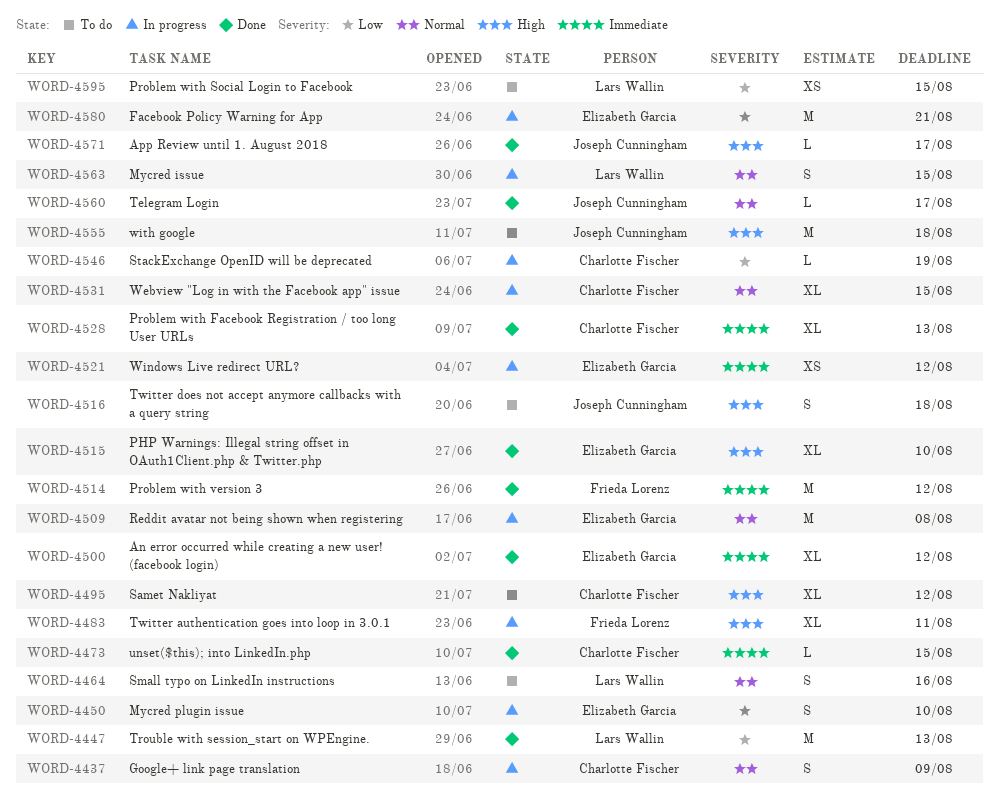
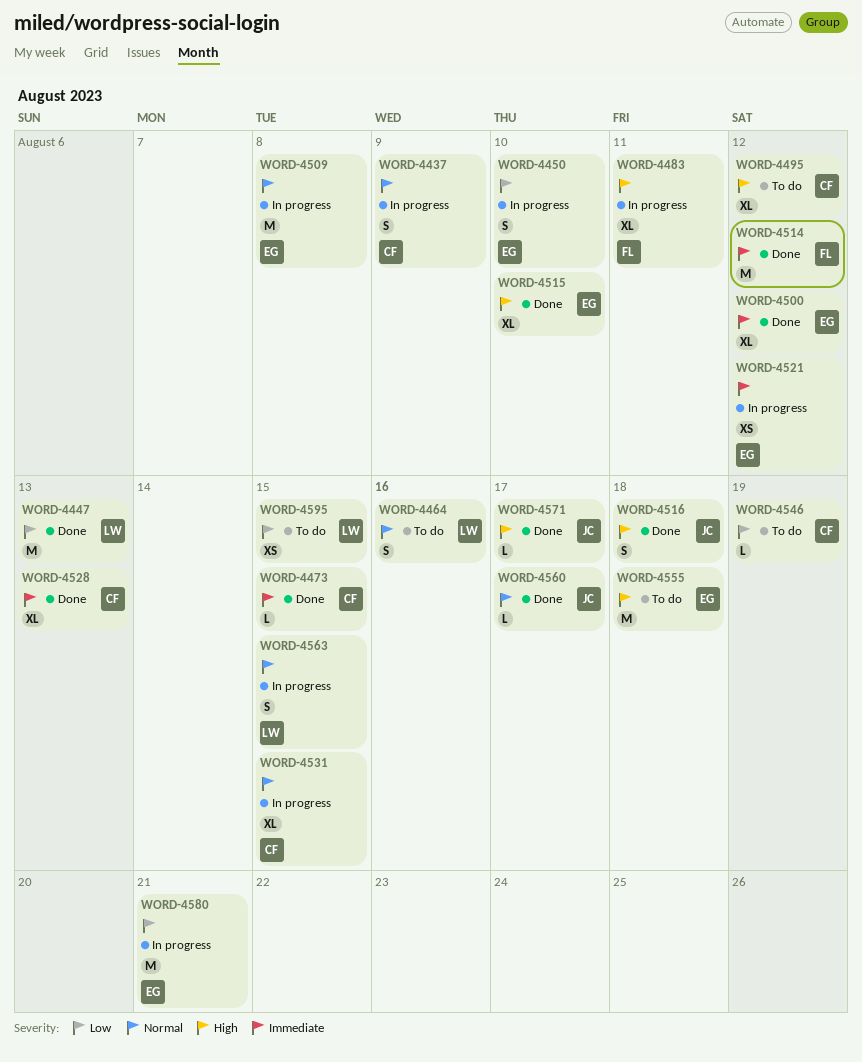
WORD-4516, status: To do -> Done
WORD-4546, status: In progress -> To do
WORD-4555, owner: Joseph Cunningham -> Elizabeth Garcia

